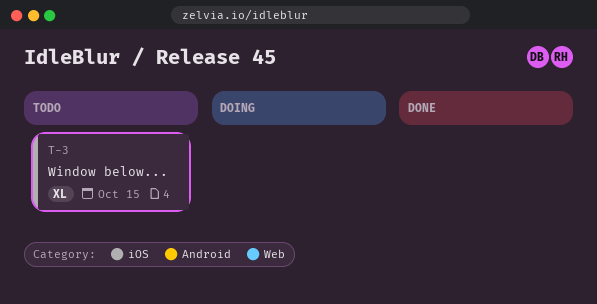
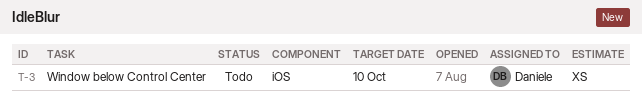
T-3, estimate: XL -> XS
T-3, due: Oct 15 -> Oct 10

